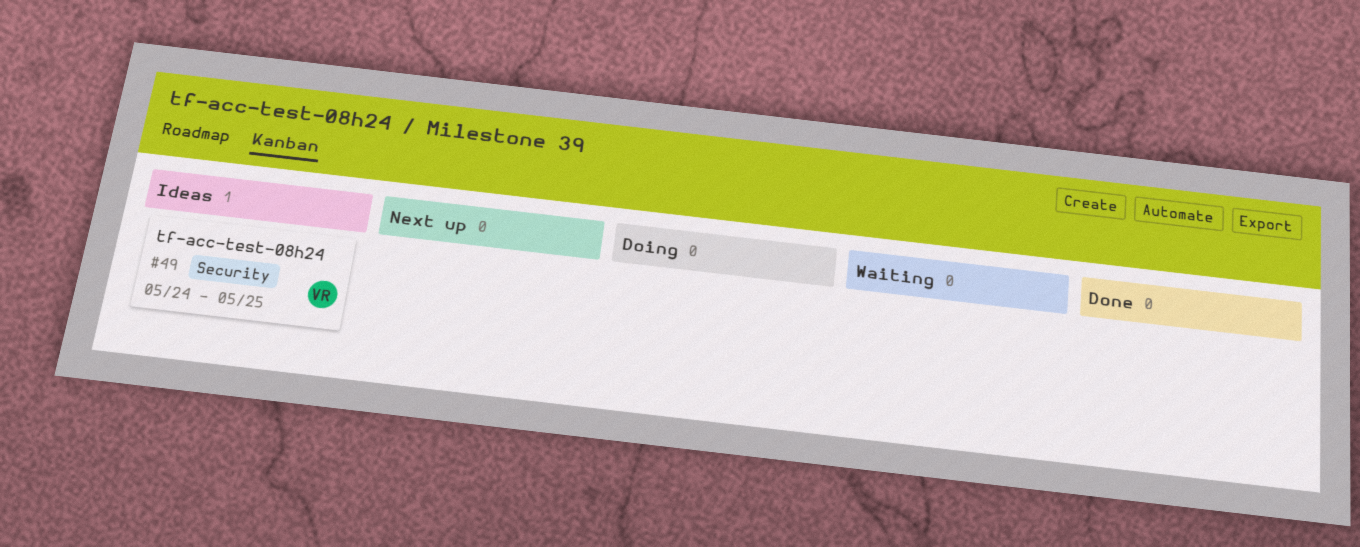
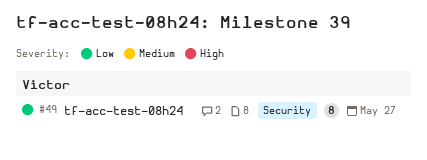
#49, due: May 25 -> May 27

